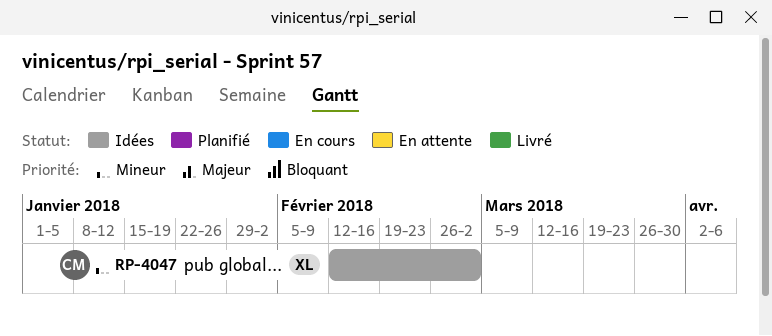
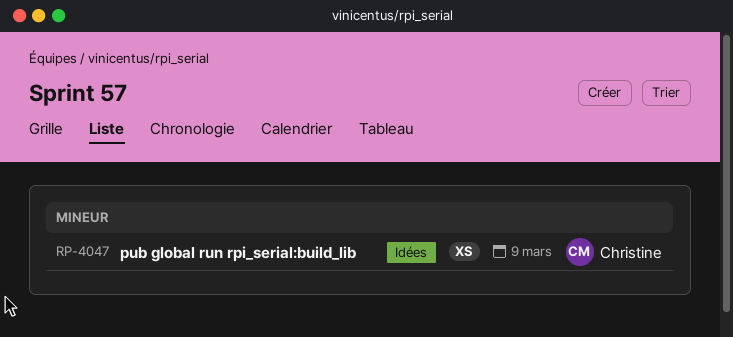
RP-4047, estimate: XL -> XS
RP-4047, due: Mar 2 -> Mar 9

